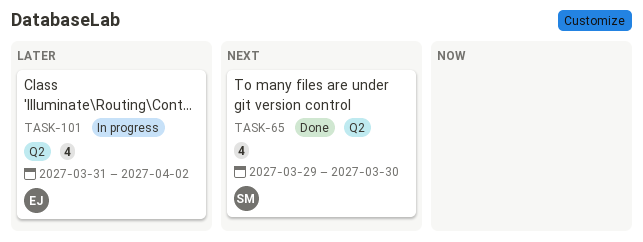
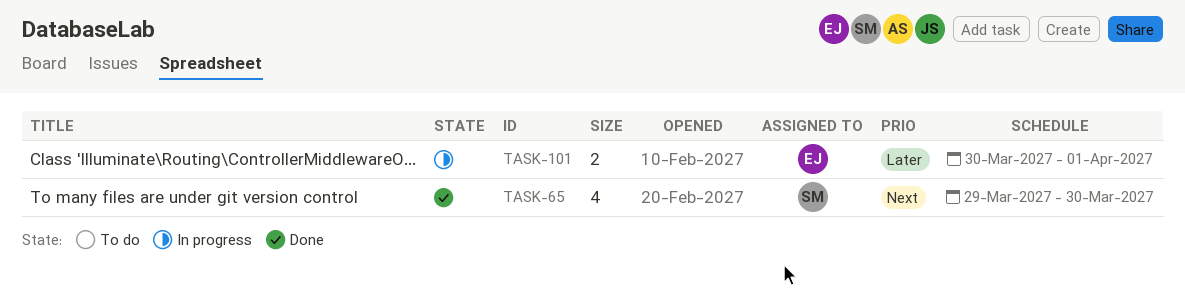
TASK-101, estimate: 4 -> 2
TASK-101, start: Mar 31 -> Mar 30
TASK-101, due: Apr 2 -> Apr 1

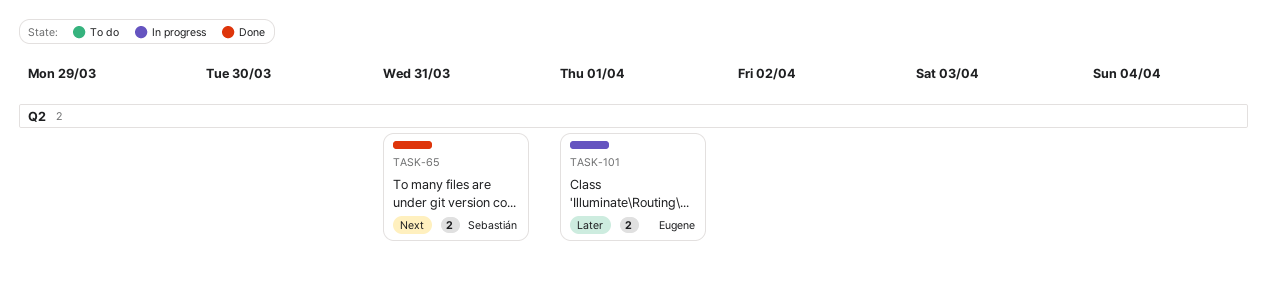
TASK-65, estimate: 4 -> 2
TASK-65, due: Mar 30 -> Mar 31

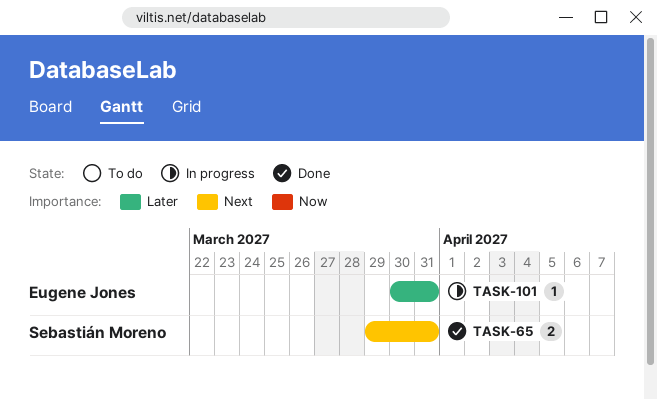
TASK-101, estimate: 2 -> 1
TASK-101, due: Apr 1 -> Mar 31

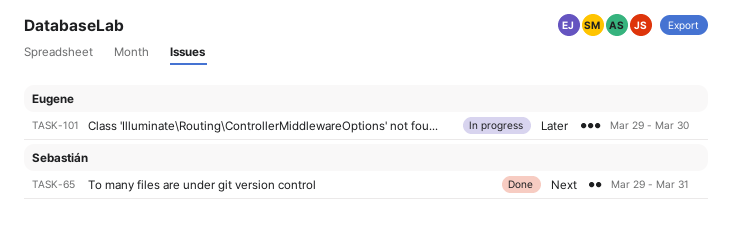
TASK-101, estimate: 1 -> 3
TASK-101, start: Mar 30 -> Mar 29
TASK-101, due: Mar 31 -> Mar 30

